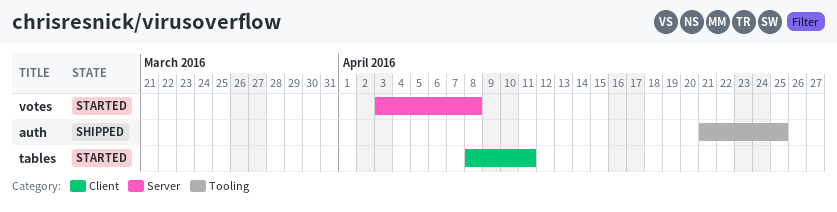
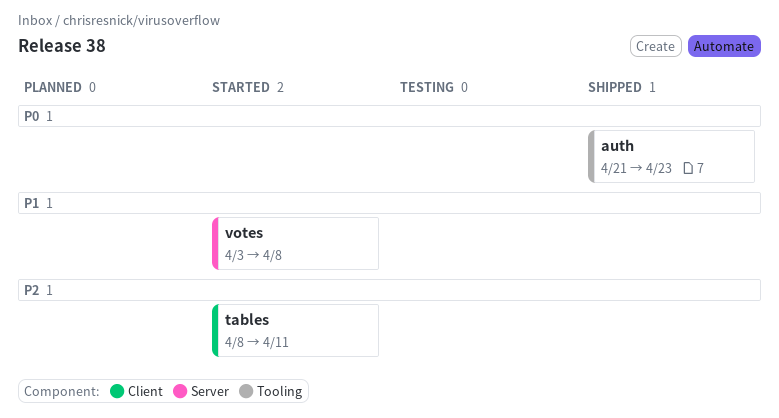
auth, due: Apr 25 -> Apr 23

